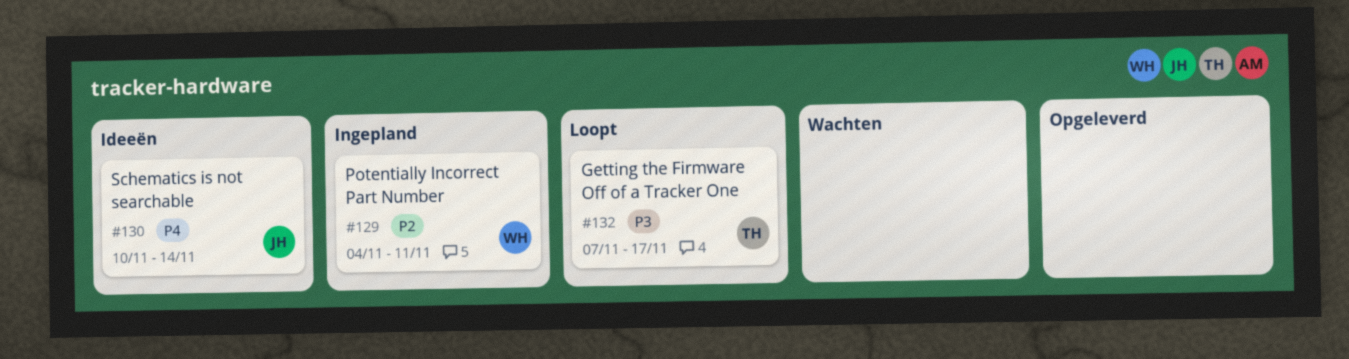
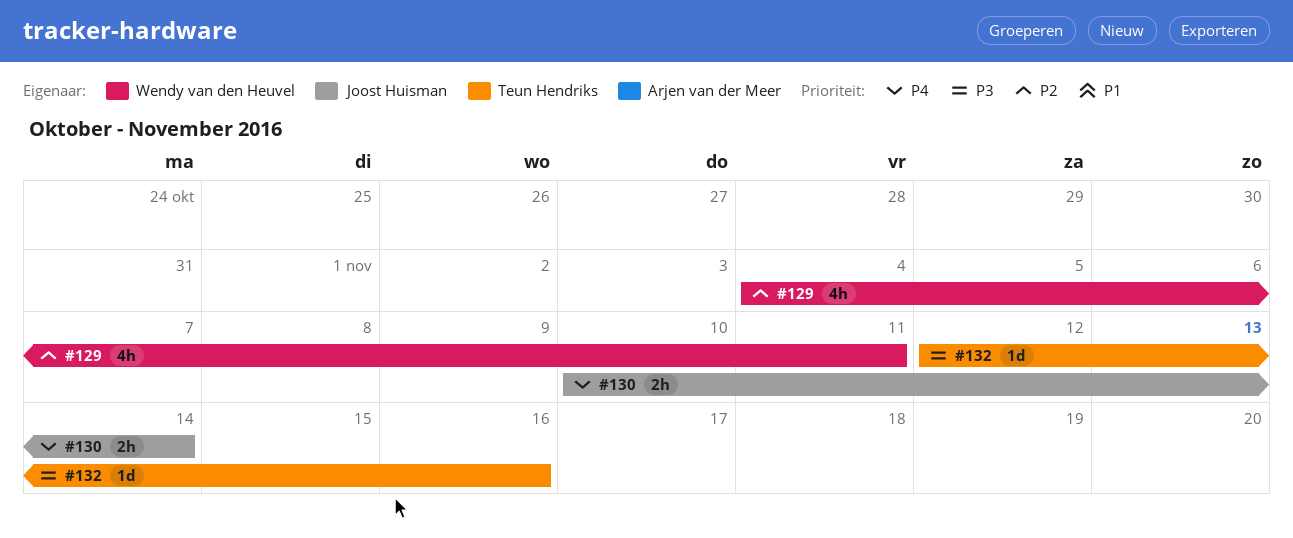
#132, start: Nov 7 -> Nov 12
#132, due: Nov 17 -> Nov 16

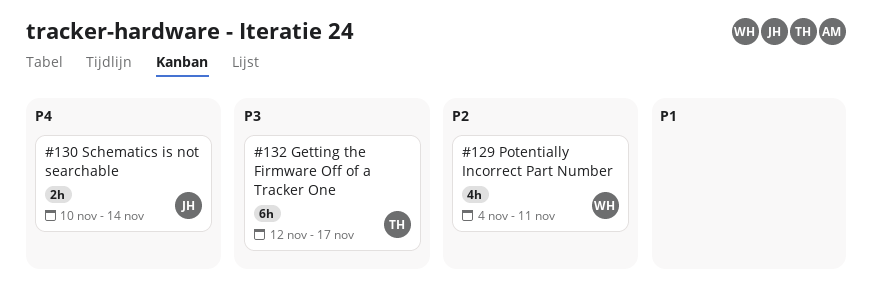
#132, estimate: 1d -> 6h
#132, due: Nov 16 -> Nov 17

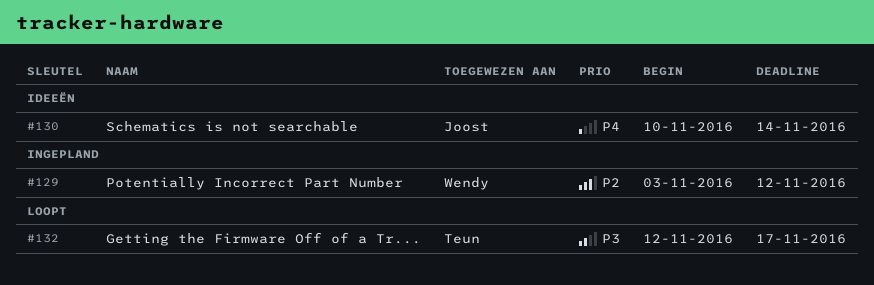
#129, start: Nov 4 -> Nov 3
#129, due: Nov 11 -> Nov 12

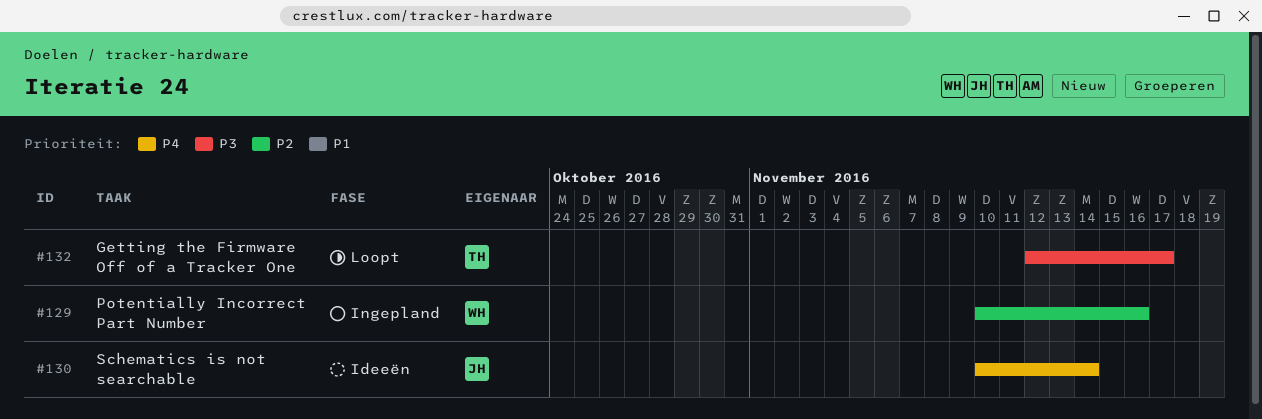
#129, start: Nov 3 -> Nov 10
#129, due: Nov 12 -> Nov 16

